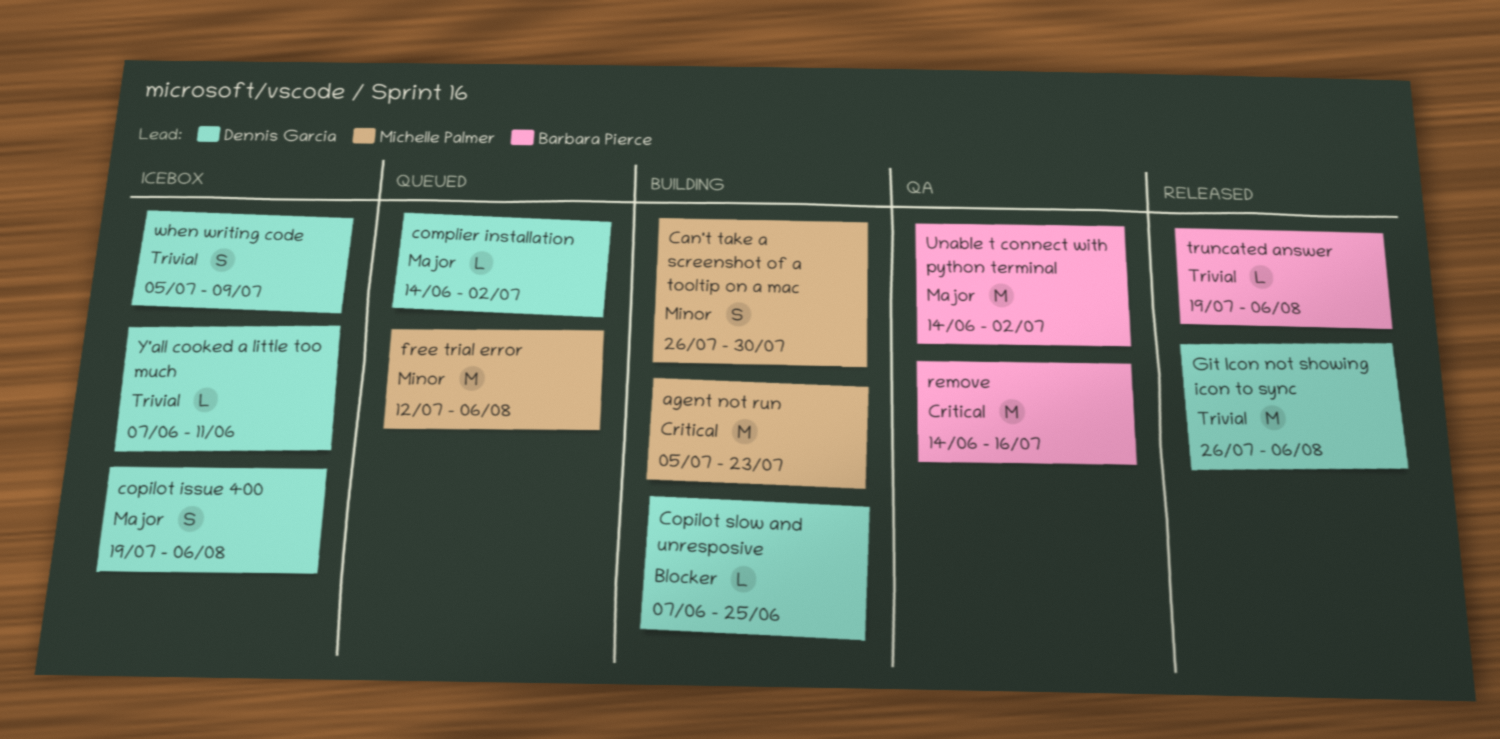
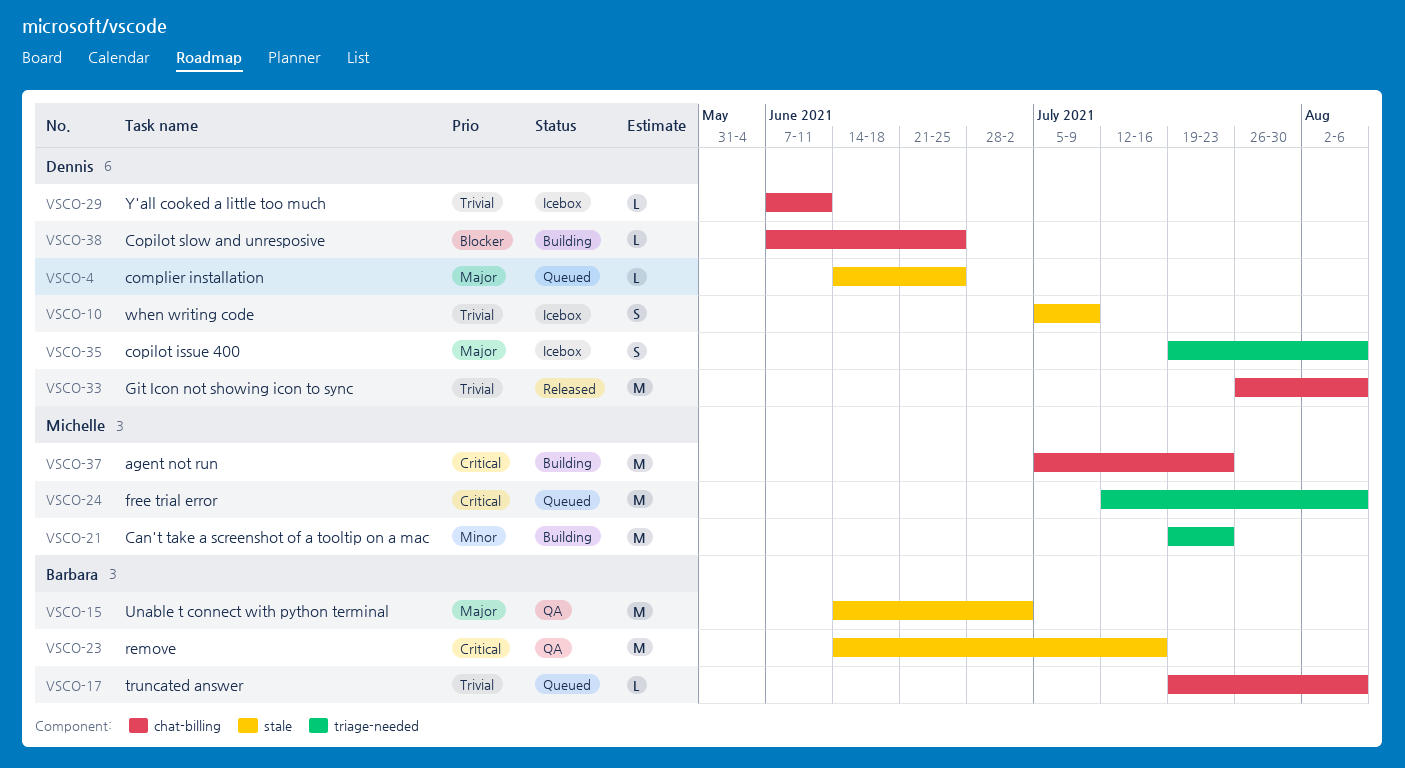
Can't take a screenshot of a tooltip on a mac, estimate: S -> M
Can't take a screenshot of a tooltip on a mac, start: Jul 26 -> Jul 19
Can't take a screenshot of a tooltip on a mac, due: Jul 30 -> Jul 23
complier installation, due: Jul 2 -> Jun 25
free trial error, priority: Minor -> Critical
truncated answer, status: Released -> Queued

